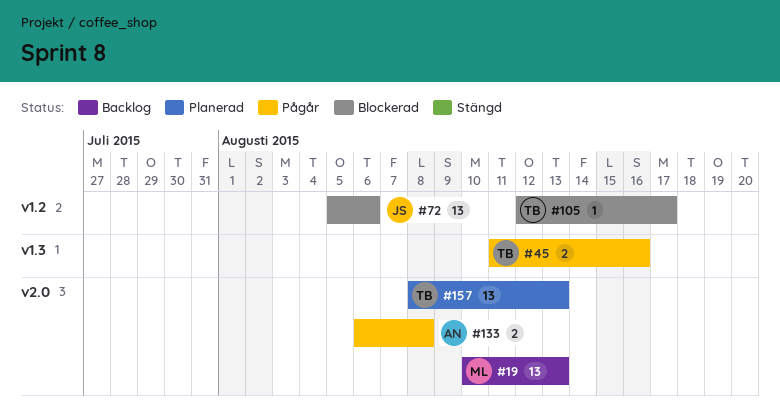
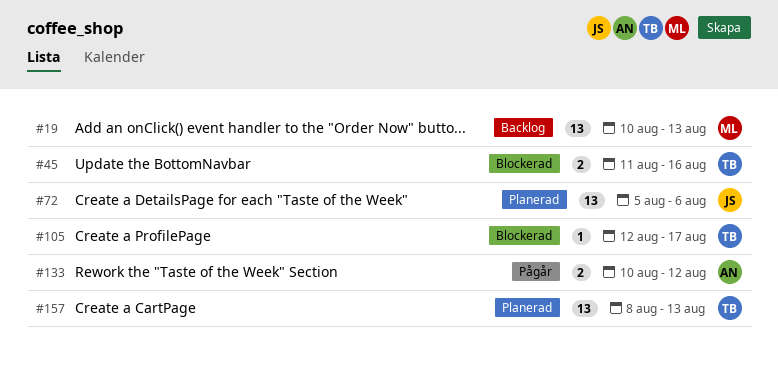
#45, status: Pågår -> Blockerad
#72, status: Blockerad -> Planerad
#133, start: Aug 6 -> Aug 10
#133, due: Aug 8 -> Aug 12

